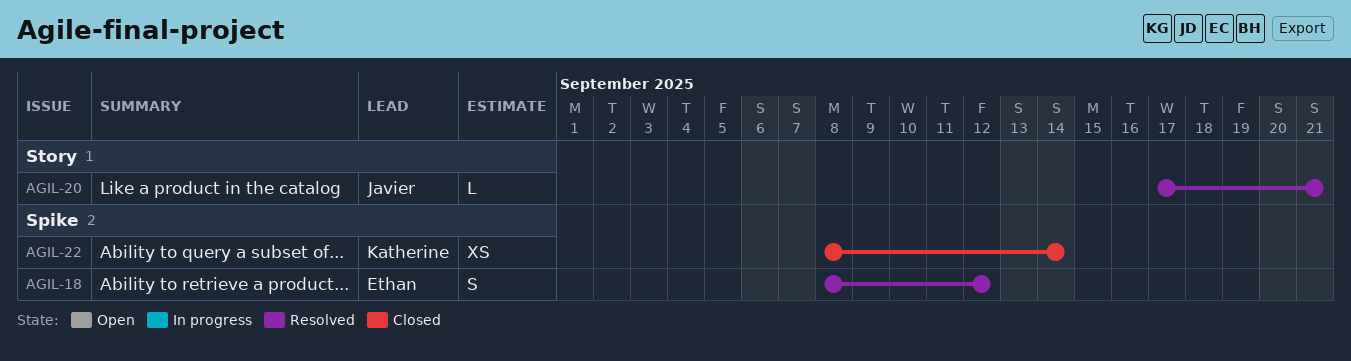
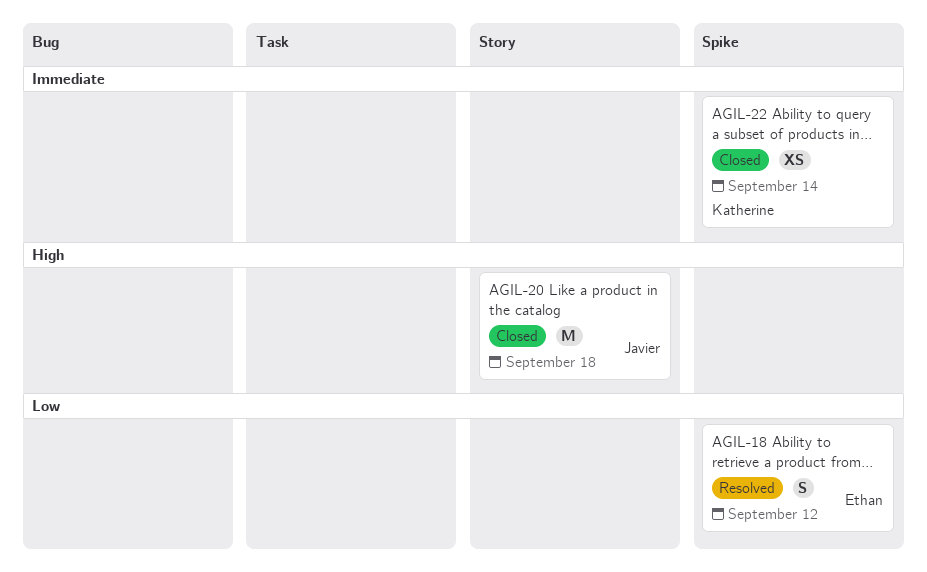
AGIL-20, status: Resolved -> Closed
AGIL-20, estimate: L -> M
AGIL-20, due: Sep 21 -> Sep 18

